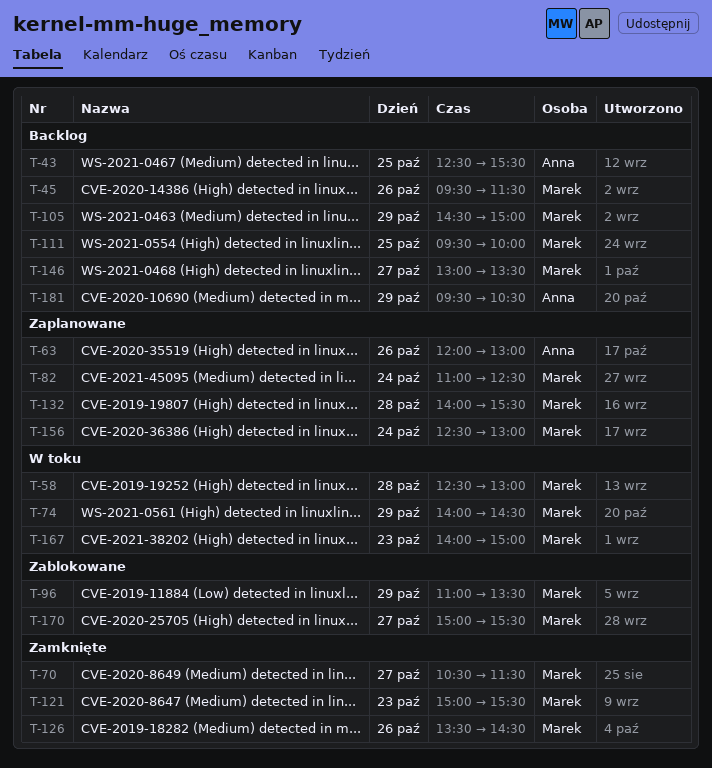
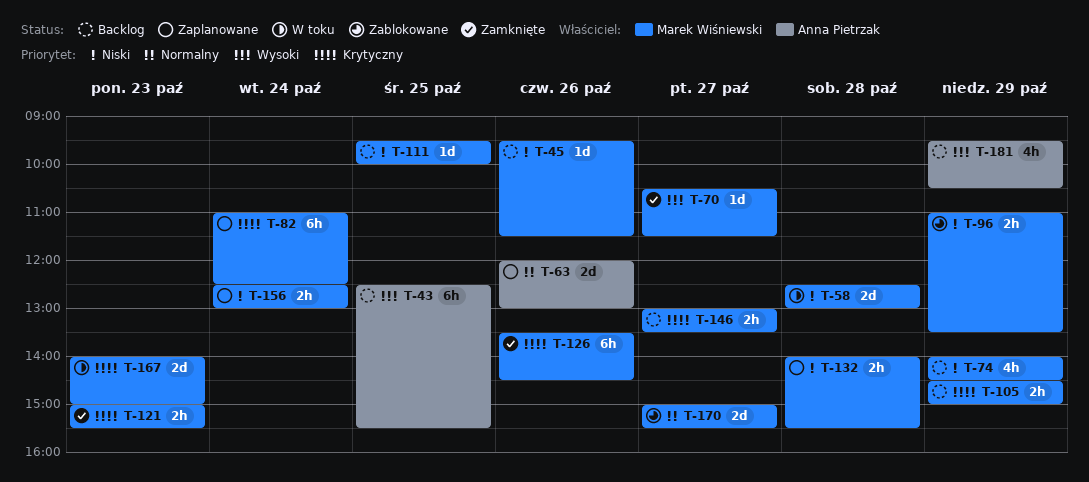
T-74, status: W toku -> Backlog

